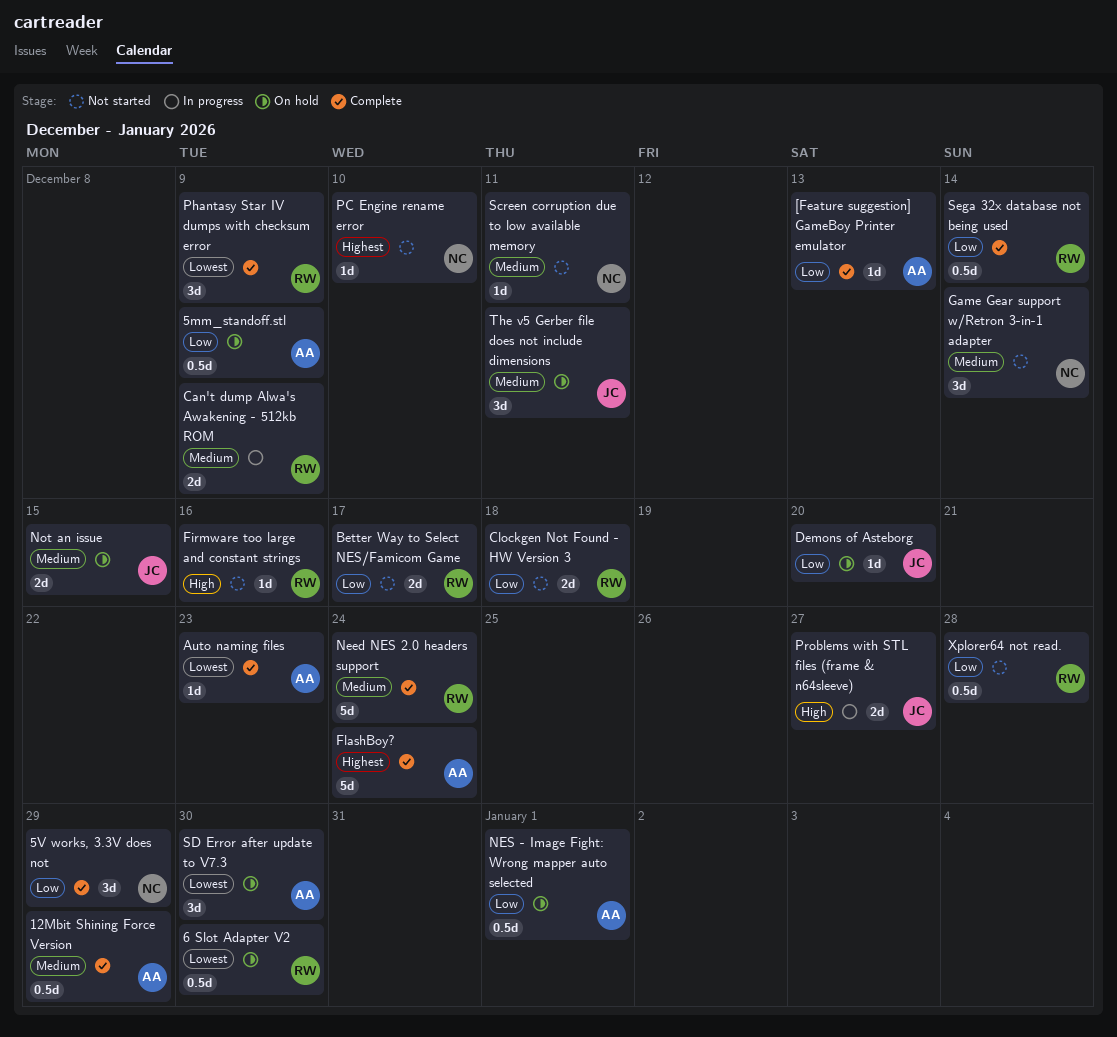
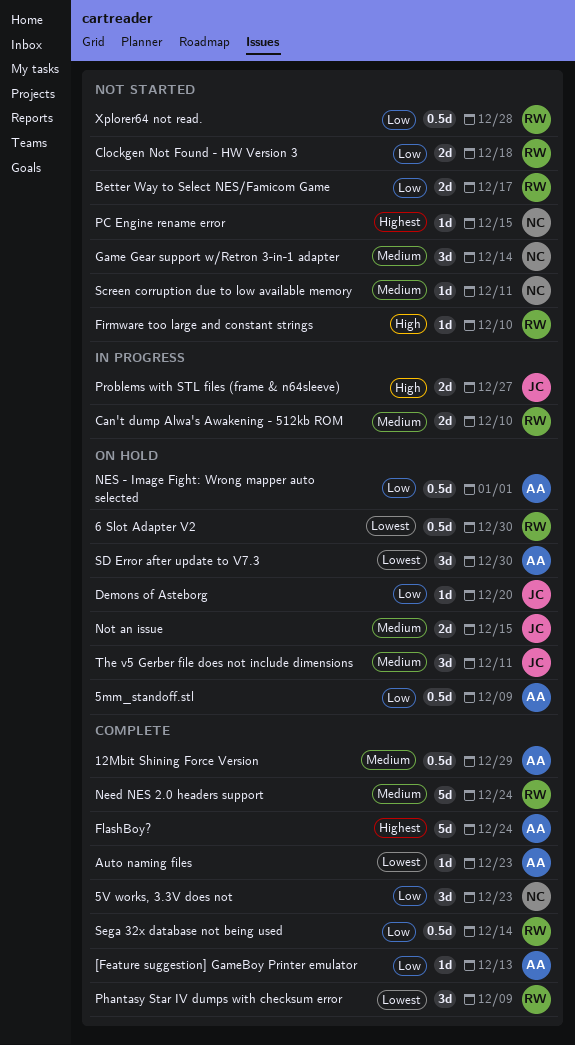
5V works, 3.3V does not, due: Dec 29 -> Dec 23
Can't dump Alwa's Awakening - 512kb ROM, due: Dec 9 -> Dec 10
Firmware too large and constant strings, due: Dec 16 -> Dec 10
PC Engine rename error, due: Dec 10 -> Dec 15

